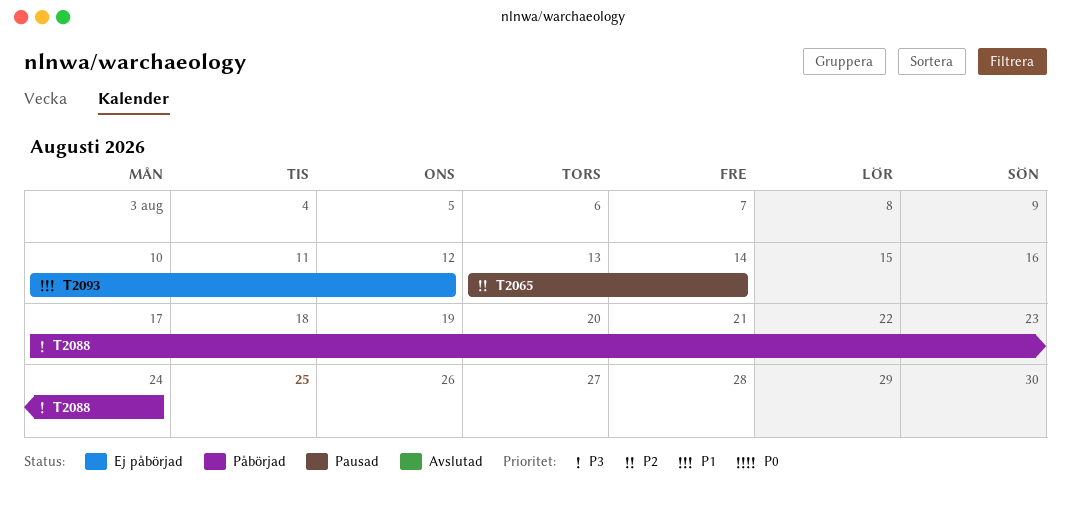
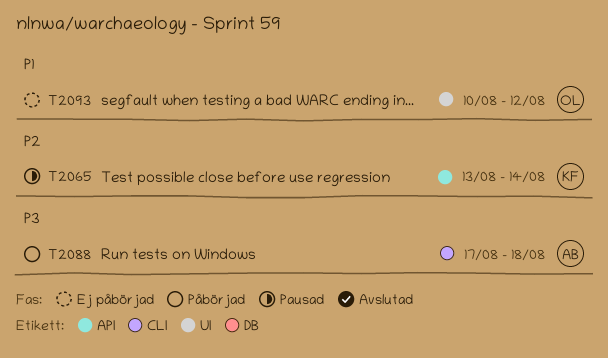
T2088, due: Aug 24 -> Aug 18

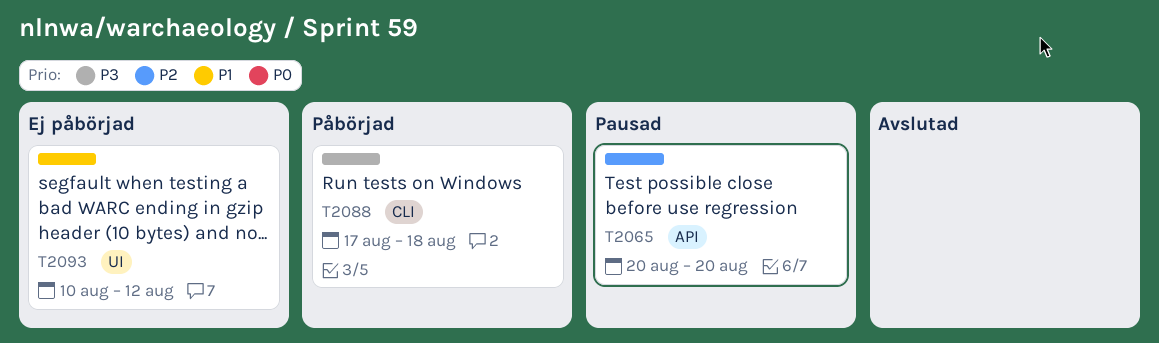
T2065, start: Aug 13 -> Aug 20
T2065, due: Aug 14 -> Aug 20

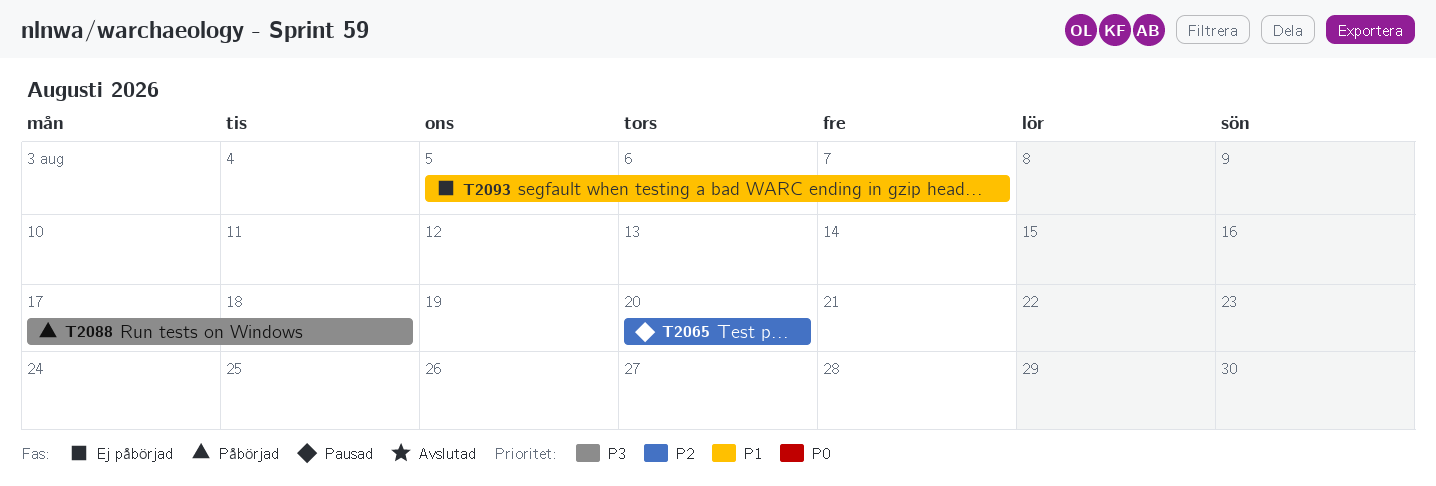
T2093, start: Aug 10 -> Aug 5
T2093, due: Aug 12 -> Aug 7

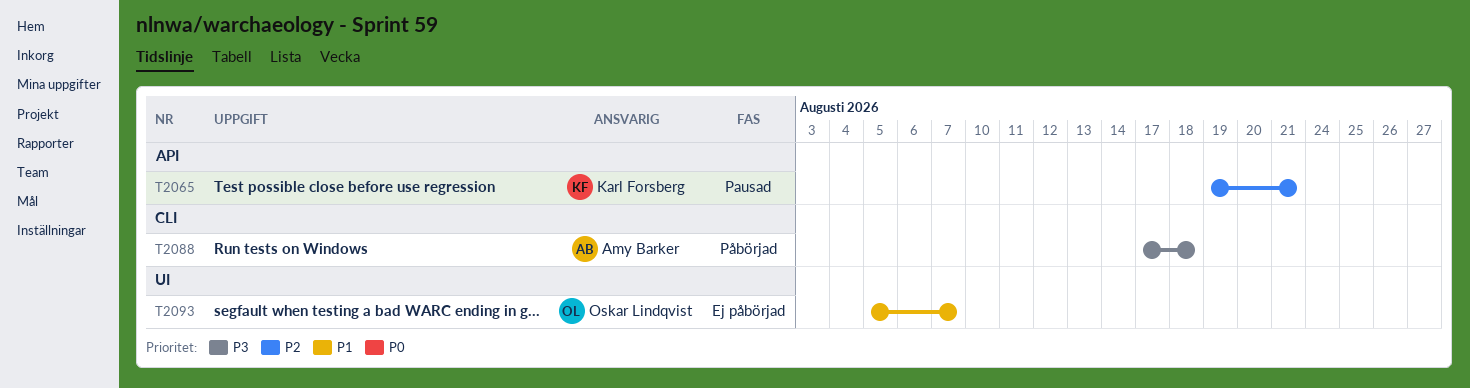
T2065, start: Aug 20 -> Aug 19
T2065, due: Aug 20 -> Aug 21

